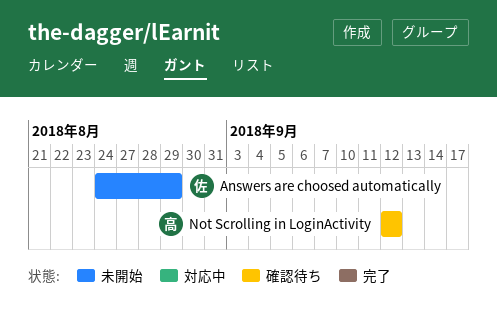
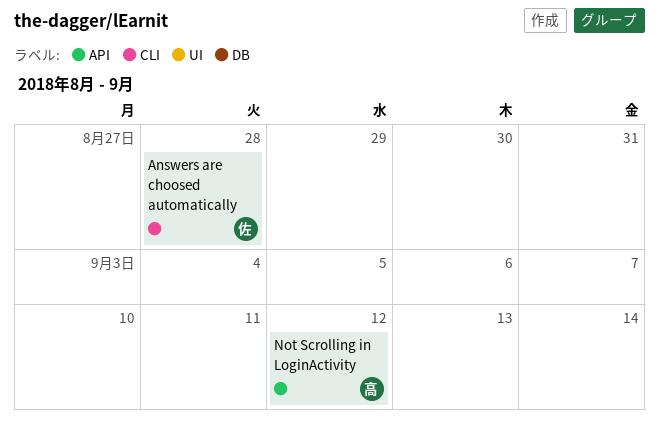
Answers are choosed automatically, due: Aug 29 -> Aug 28

